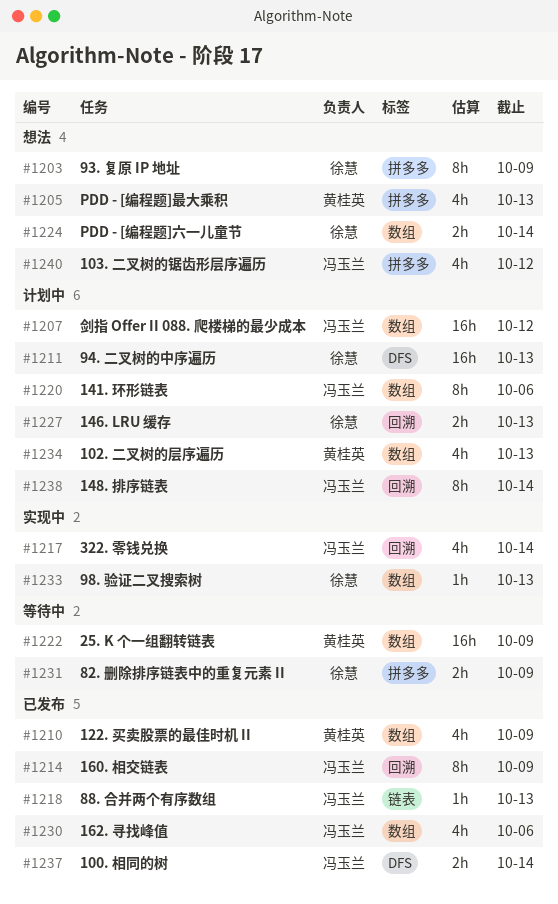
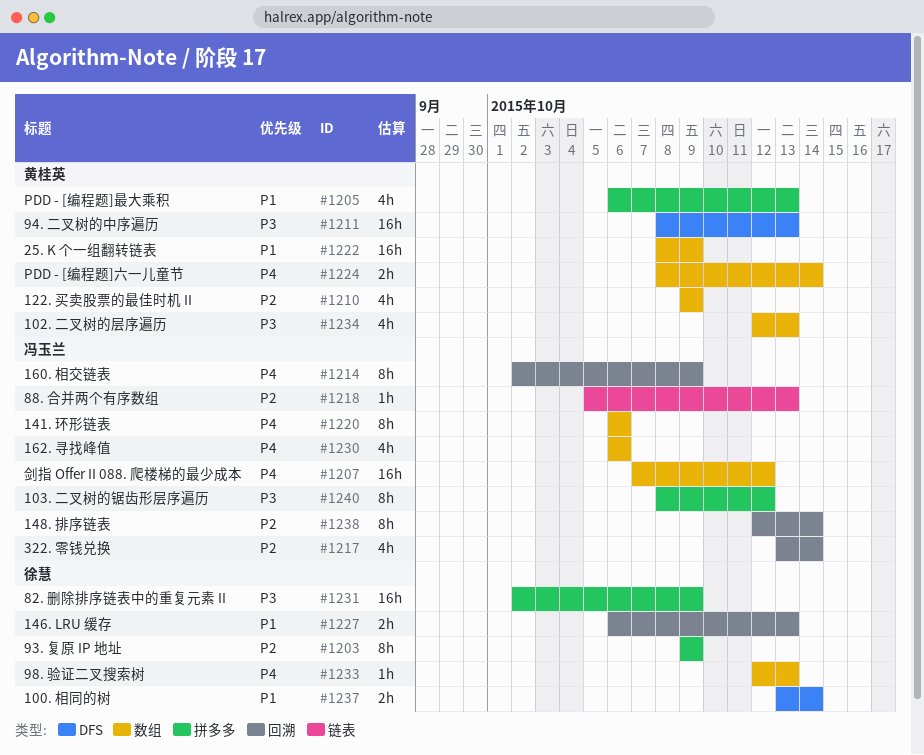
#1211, owner: 徐慧 -> 黄桂英
#1224, owner: 徐慧 -> 黄桂英
#1231, estimate: 2h -> 16h
#1237, owner: 冯玉兰 -> 徐慧
#1240, estimate: 4h -> 8h

